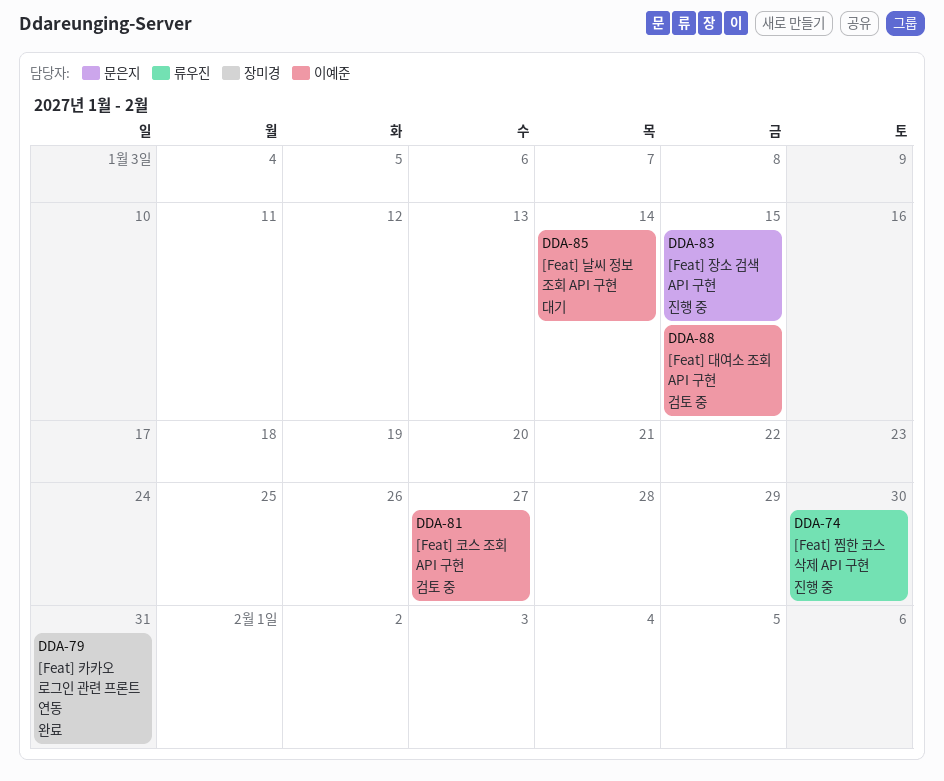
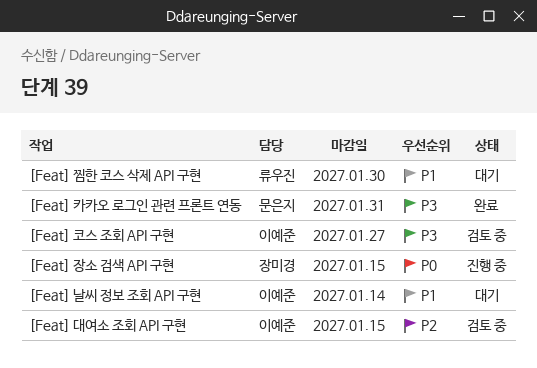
[Feat] 장소 검색 API 구현, owner: 문은지 -> 장미경
[Feat] 찜한 코스 삭제 API 구현, status: 진행 중 -> 대기
[Feat] 카카오 로그인 관련 프론트 연동, owner: 장미경 -> 문은지

